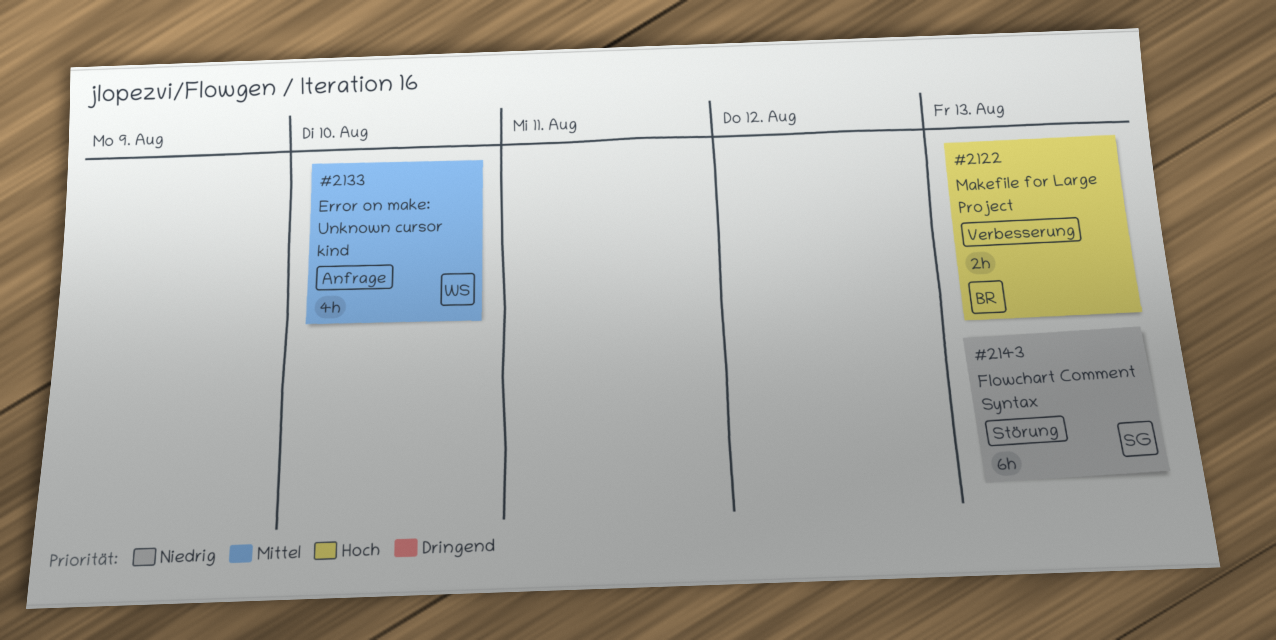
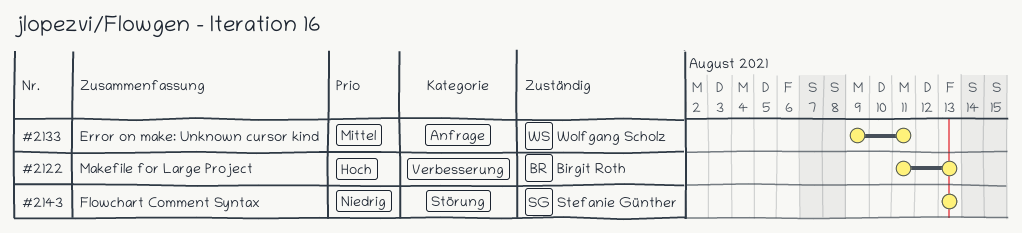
#2133, due: Aug 10 -> Aug 11

